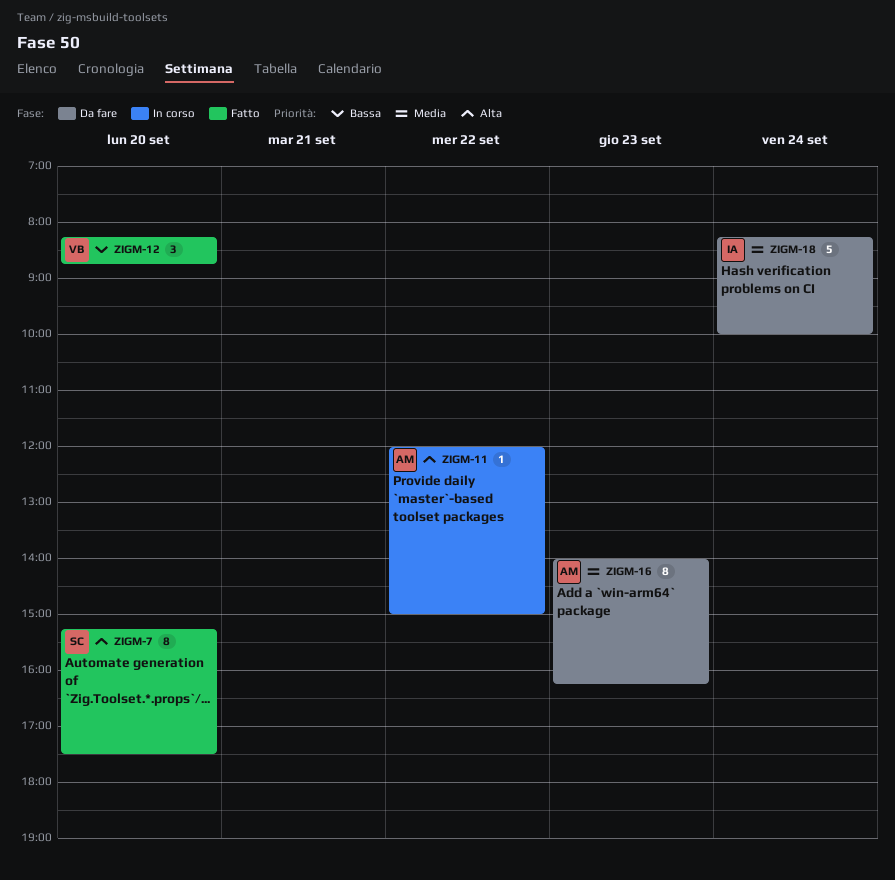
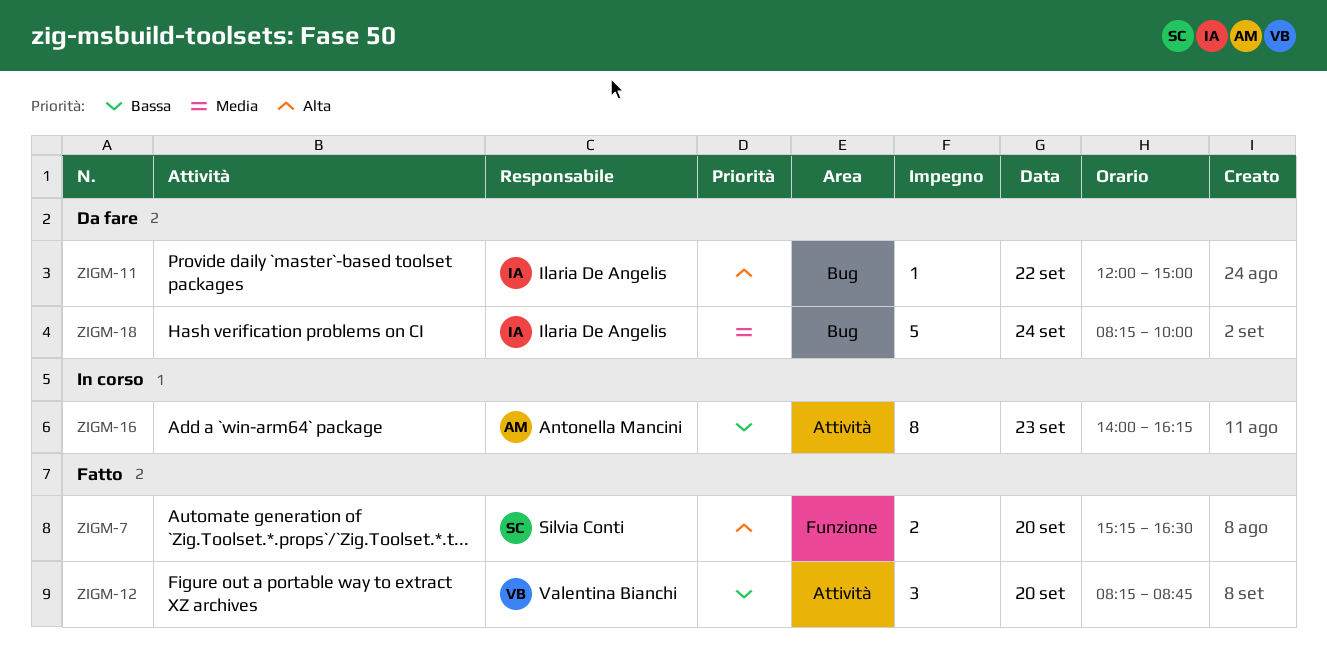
ZIGM-7, estimate: 8 -> 2
ZIGM-7, ends: 17:30 -> 16:30
ZIGM-11, status: In corso -> Da fare
ZIGM-11, owner: Antonella Mancini -> Ilaria De Angelis
ZIGM-16, status: Da fare -> In corso
ZIGM-16, priority: Media -> Bassa

